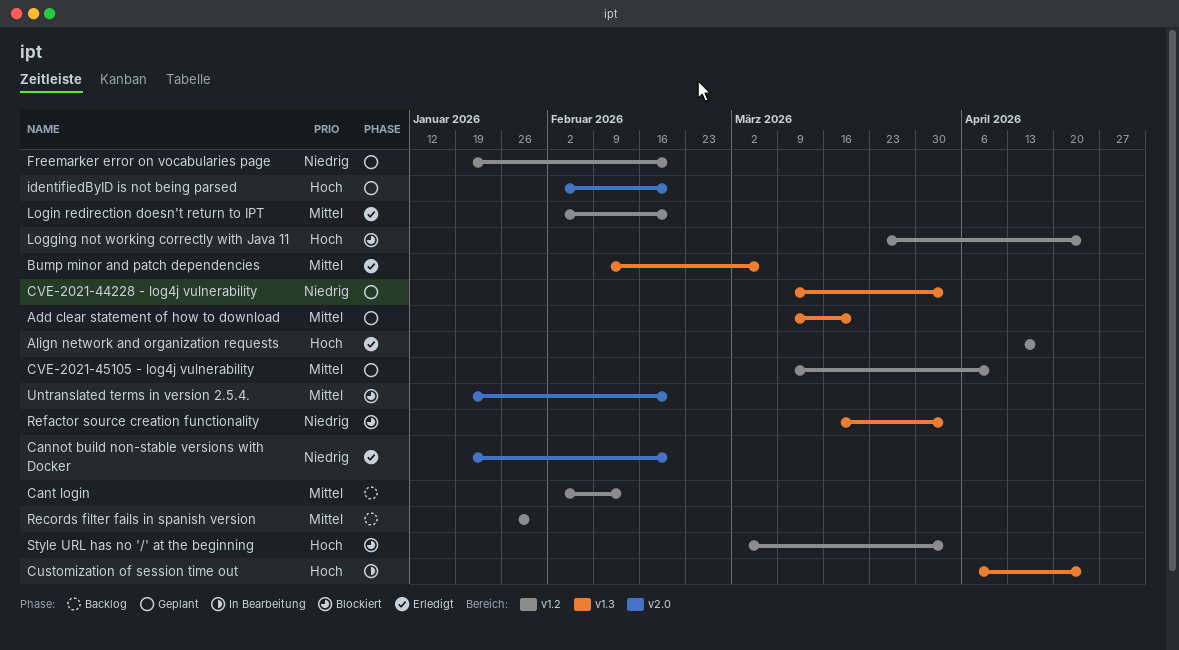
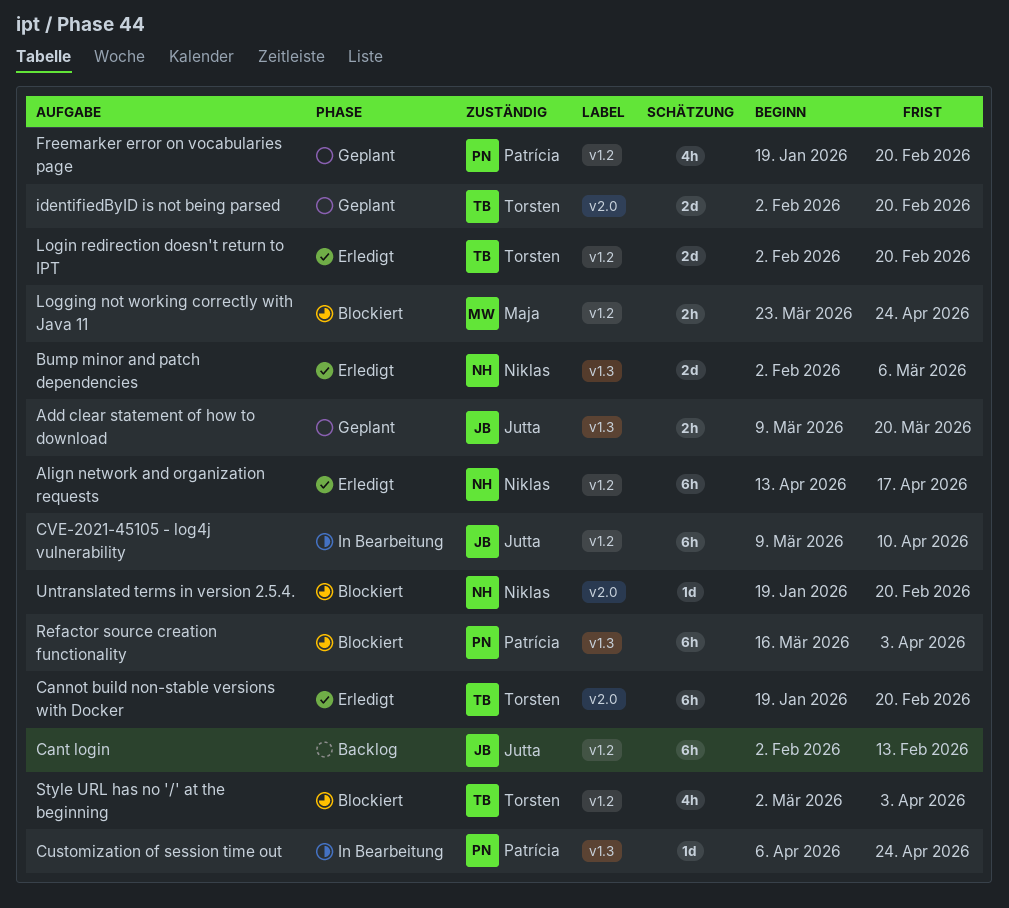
Bump minor and patch dependencies, start: Feb 9 -> Feb 2
CVE-2021-44228 - log4j vulnerability: present -> none
CVE-2021-45105 - log4j vulnerability, status: Geplant -> In Bearbeitung
Records filter fails in spanish version: present -> none

